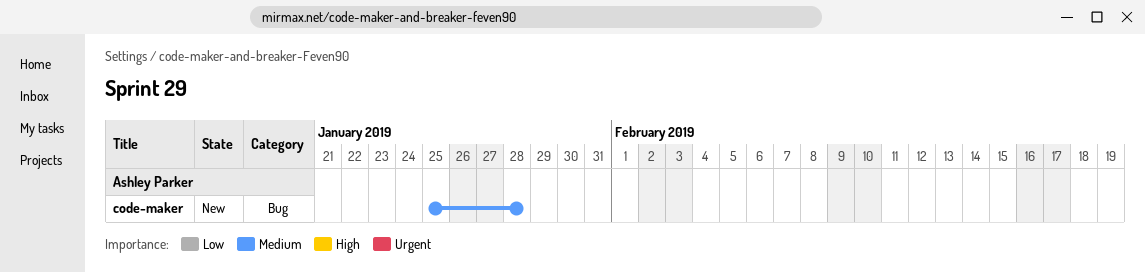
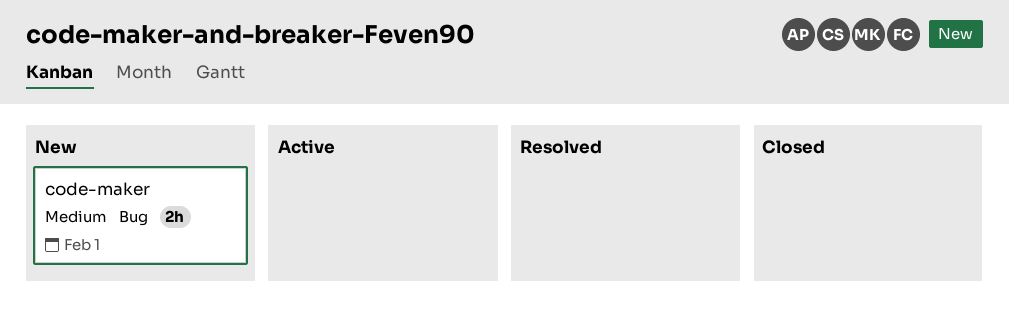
code-maker, due: Jan 28 -> Feb 1

